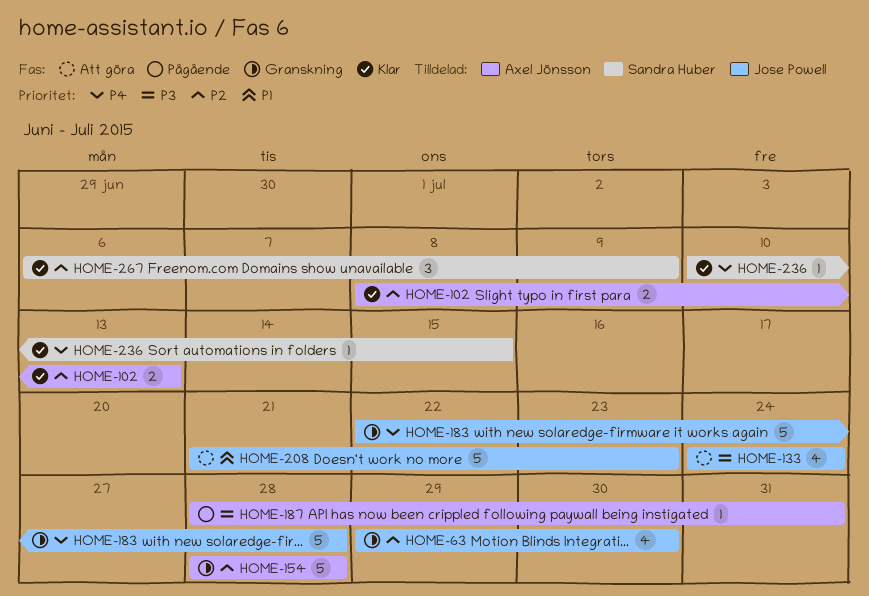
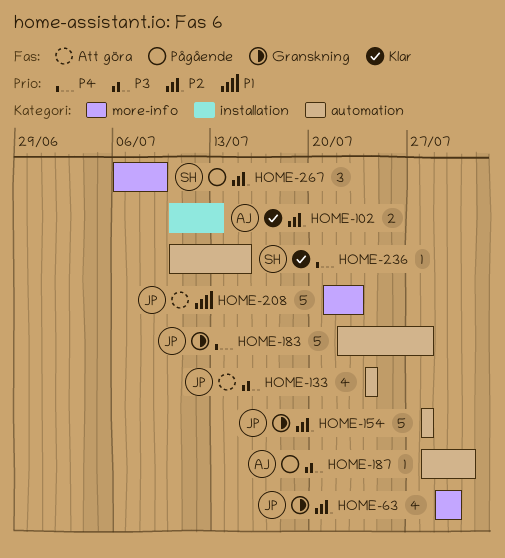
HOME-102, start: Jul 8 -> Jul 10
HOME-154, owner: Axel Jönsson -> Jose Powell
HOME-267, status: Klar -> Pågående

